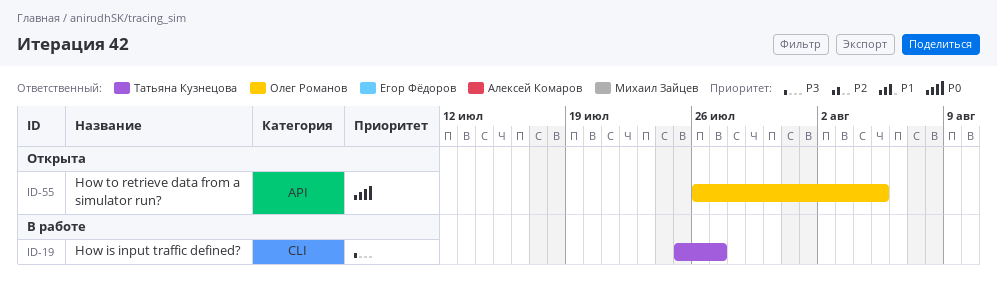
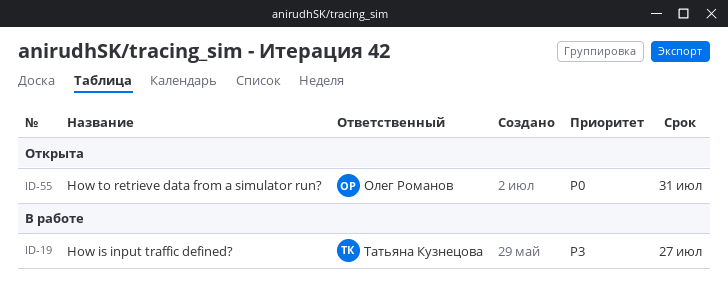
ID-55, due: Aug 5 -> Jul 31

